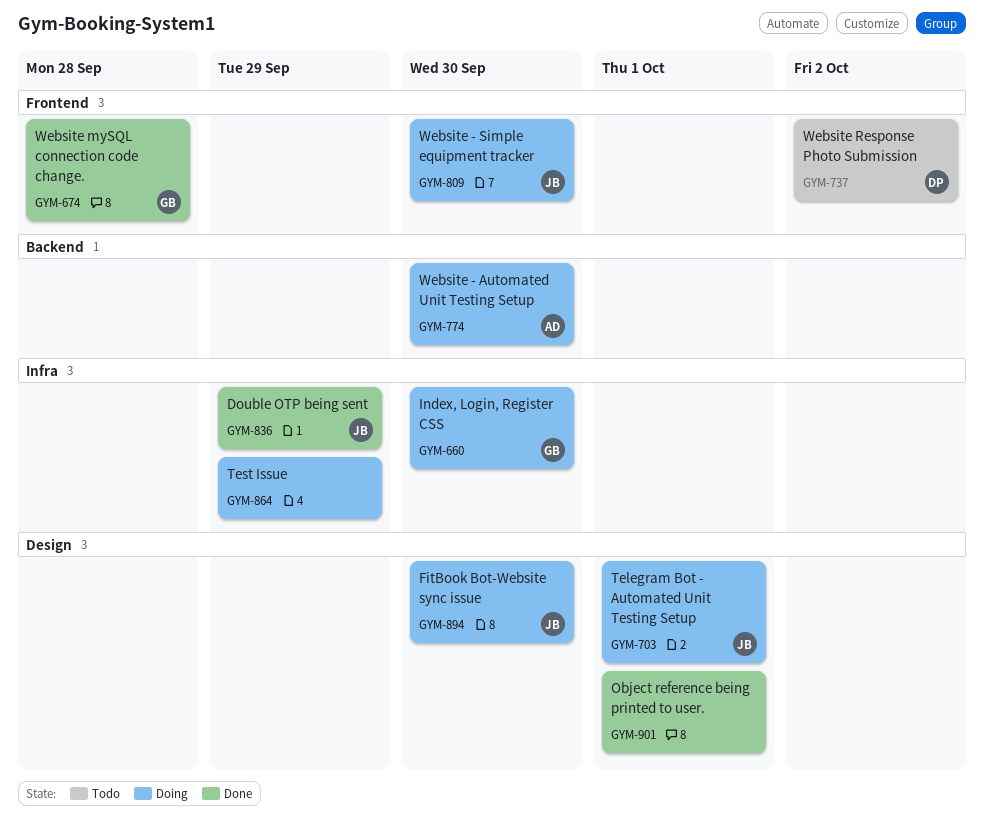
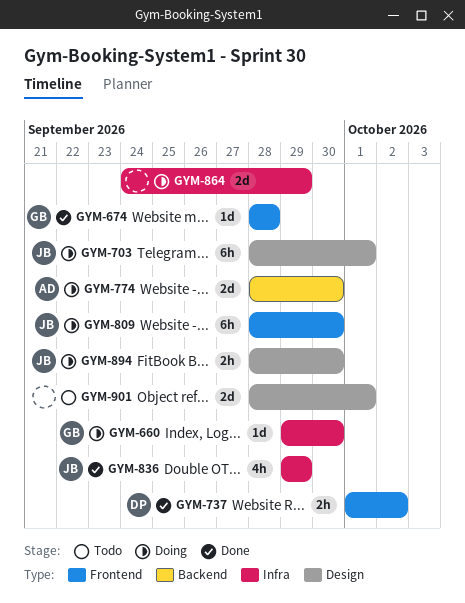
GYM-737, status: Todo -> Done
GYM-901, status: Done -> Todo

